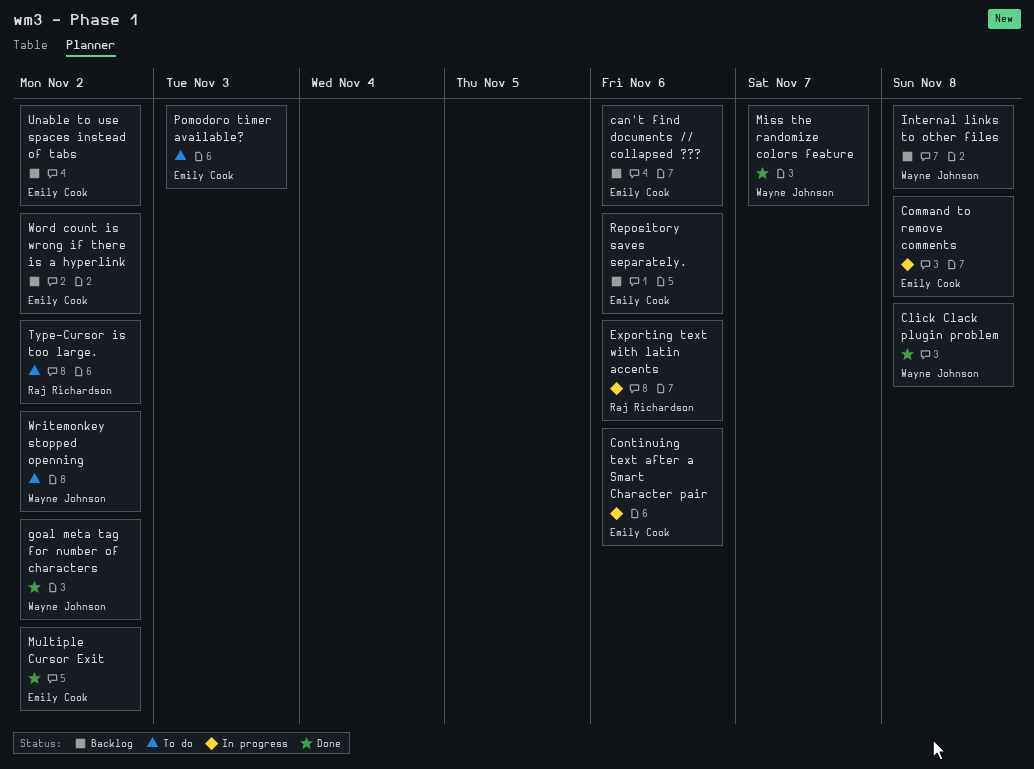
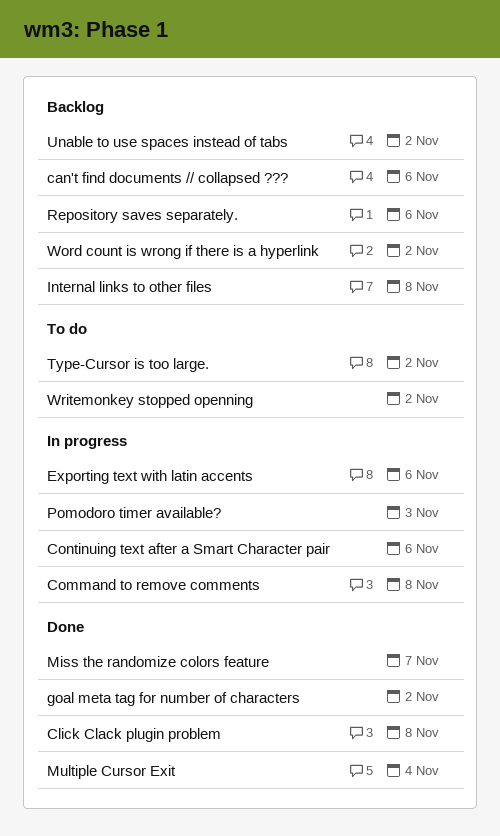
Multiple Cursor Exit, due: Nov 2 -> Nov 4
Pomodoro timer available?, status: To do -> In progress

